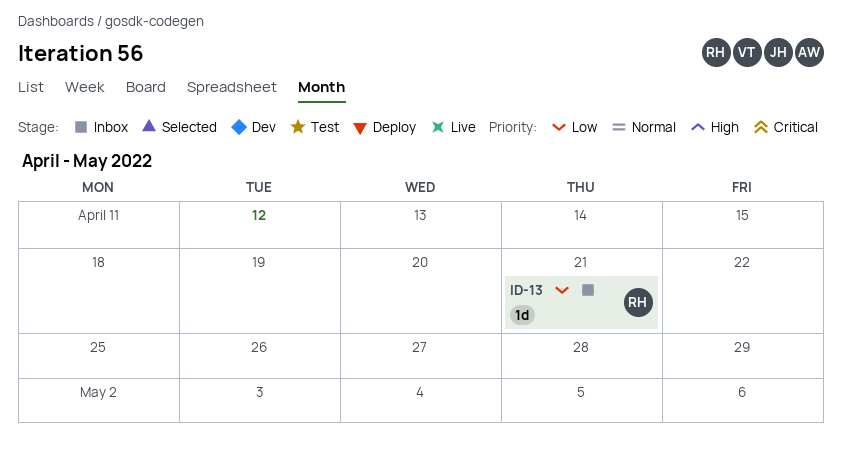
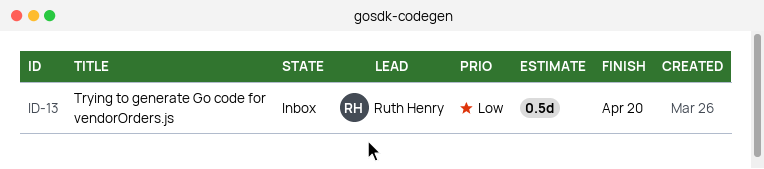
ID-13, estimate: 1d -> 0.5d
ID-13, due: Apr 21 -> Apr 20

